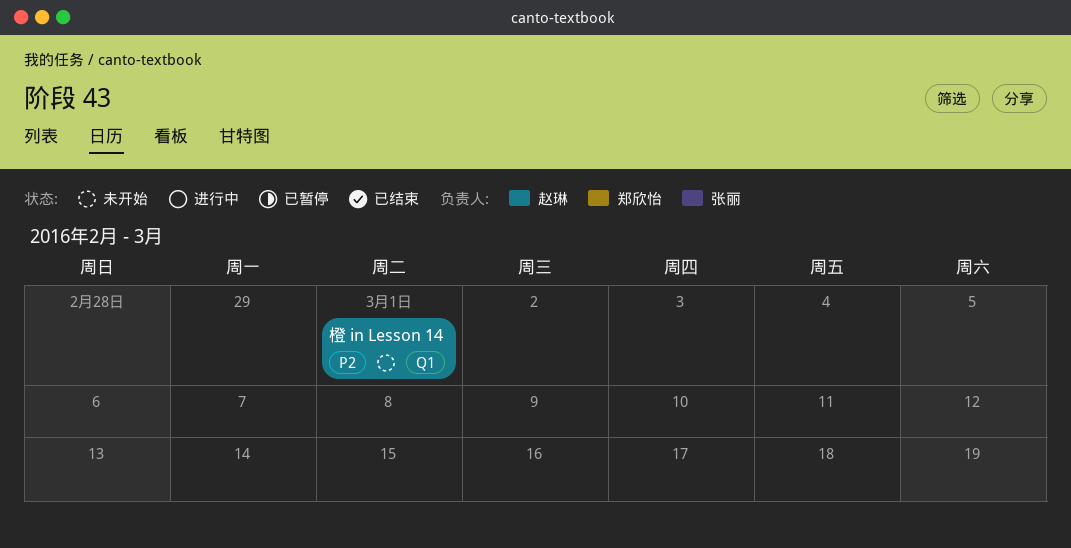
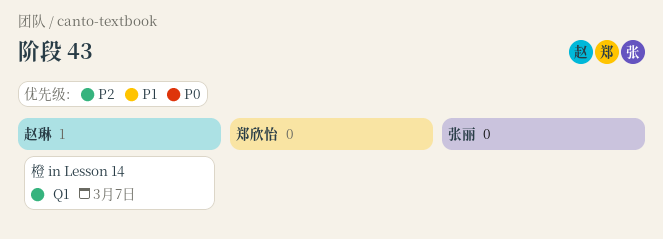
橙 in Lesson 14, due: Mar 1 -> Mar 7

